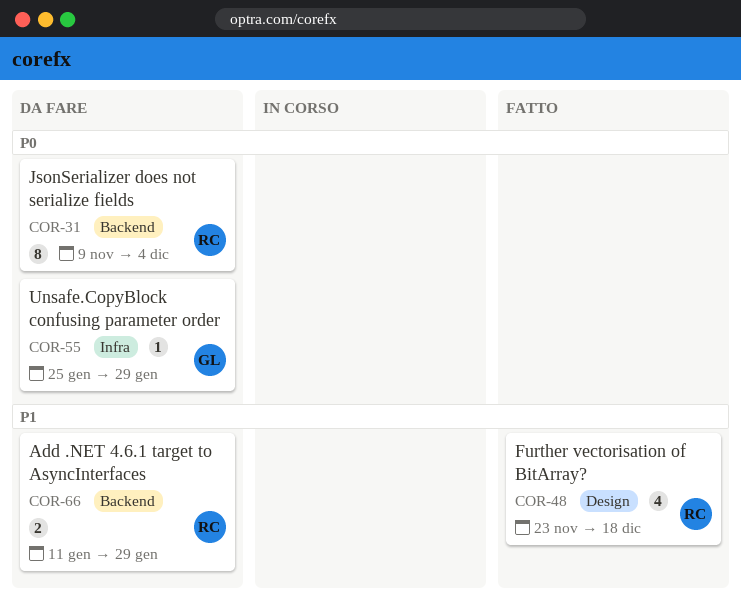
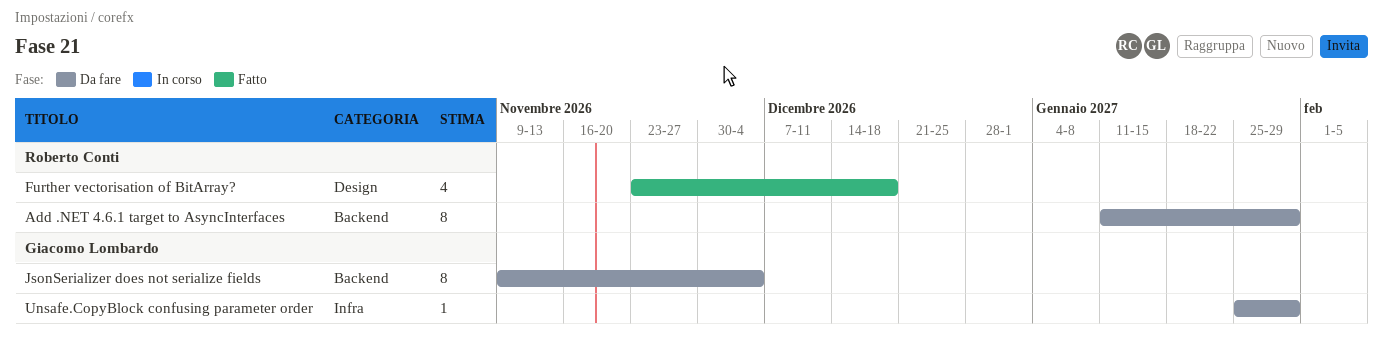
Add .NET 4.6.1 target to AsyncInterfaces, estimate: 2 -> 8
JsonSerializer does not serialize fields, owner: Roberto Conti -> Giacomo Lombardo

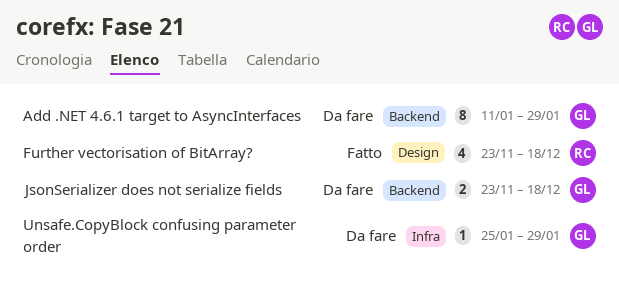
Add .NET 4.6.1 target to AsyncInterfaces, owner: Roberto Conti -> Giacomo Lombardo
JsonSerializer does not serialize fields, estimate: 8 -> 2
JsonSerializer does not serialize fields, start: Nov 9 -> Nov 23
JsonSerializer does not serialize fields, due: Dec 4 -> Dec 18

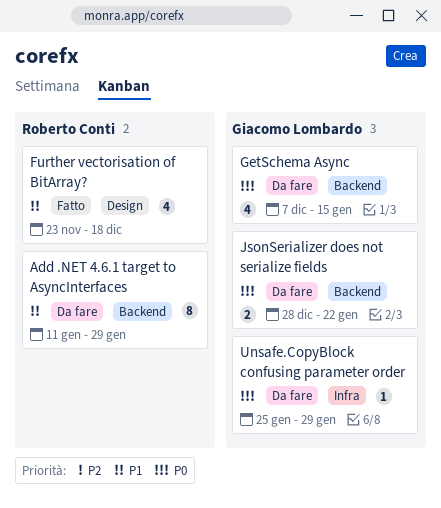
Add .NET 4.6.1 target to AsyncInterfaces, owner: Giacomo Lombardo -> Roberto Conti
GetSchema Async: none -> present
JsonSerializer does not serialize fields, start: Nov 23 -> Dec 28
JsonSerializer does not serialize fields, due: Dec 18 -> Jan 22

